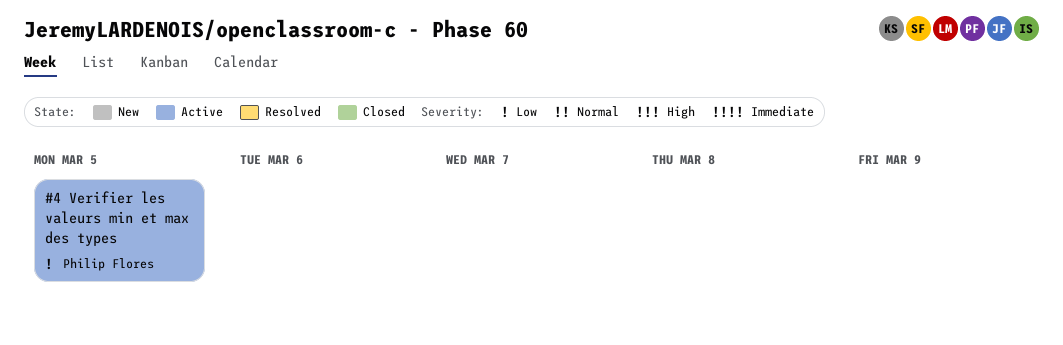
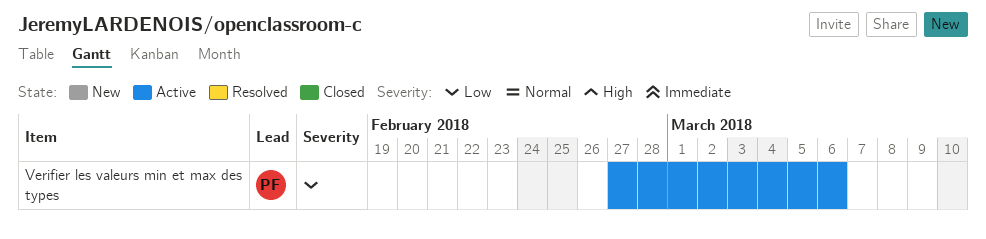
Verifier les valeurs min et max des types, due: Mar 5 -> Mar 6

